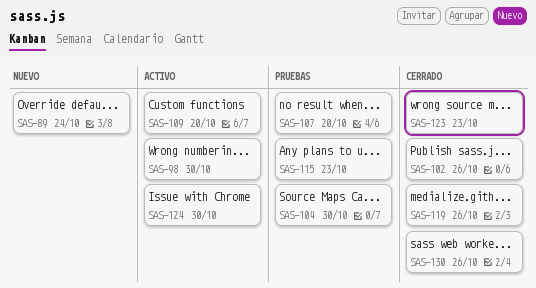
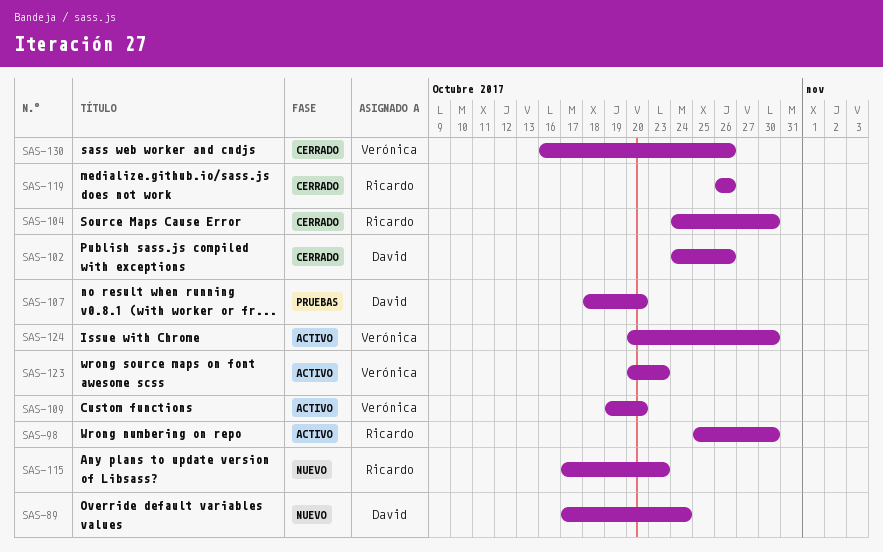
SAS-104, status: Pruebas -> Cerrado
SAS-115, status: Pruebas -> Nuevo
SAS-123, status: Cerrado -> Activo

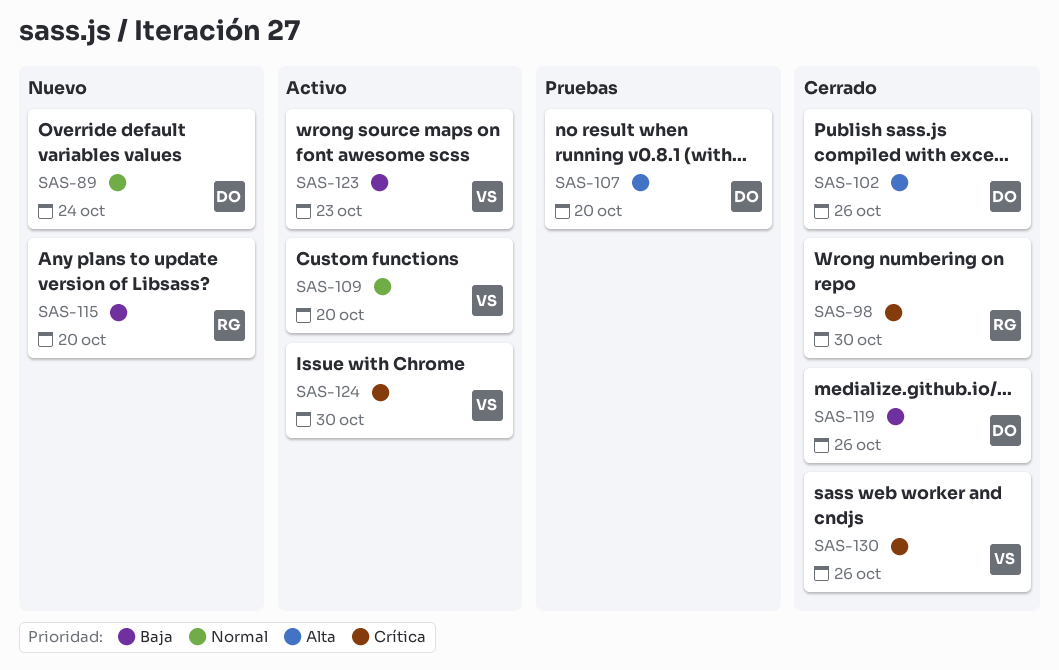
SAS-98, status: Activo -> Cerrado
SAS-104: present -> none
SAS-115, due: Oct 23 -> Oct 20
SAS-119, owner: Ricardo -> David

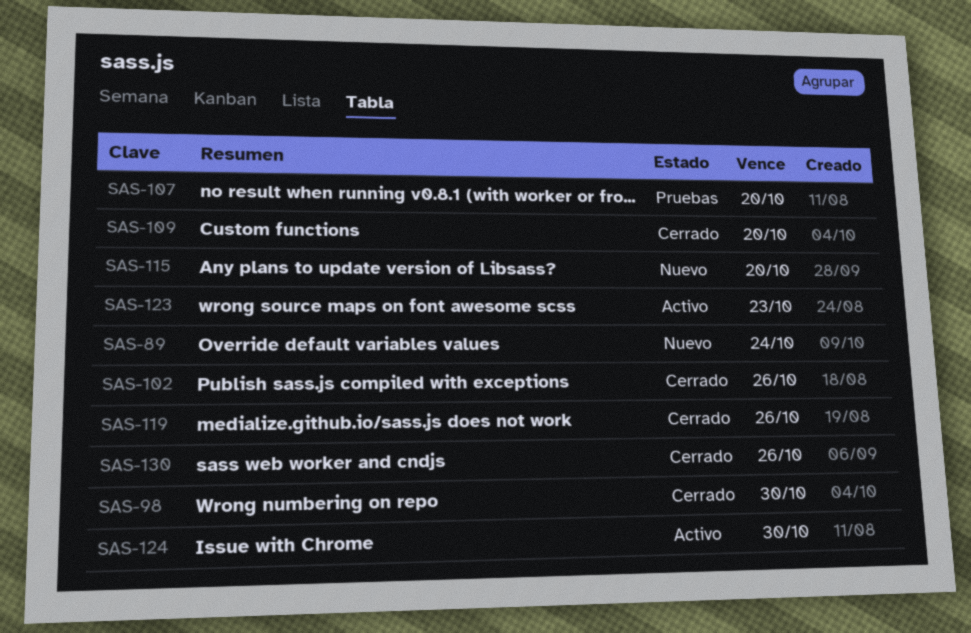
SAS-109, status: Activo -> Cerrado

